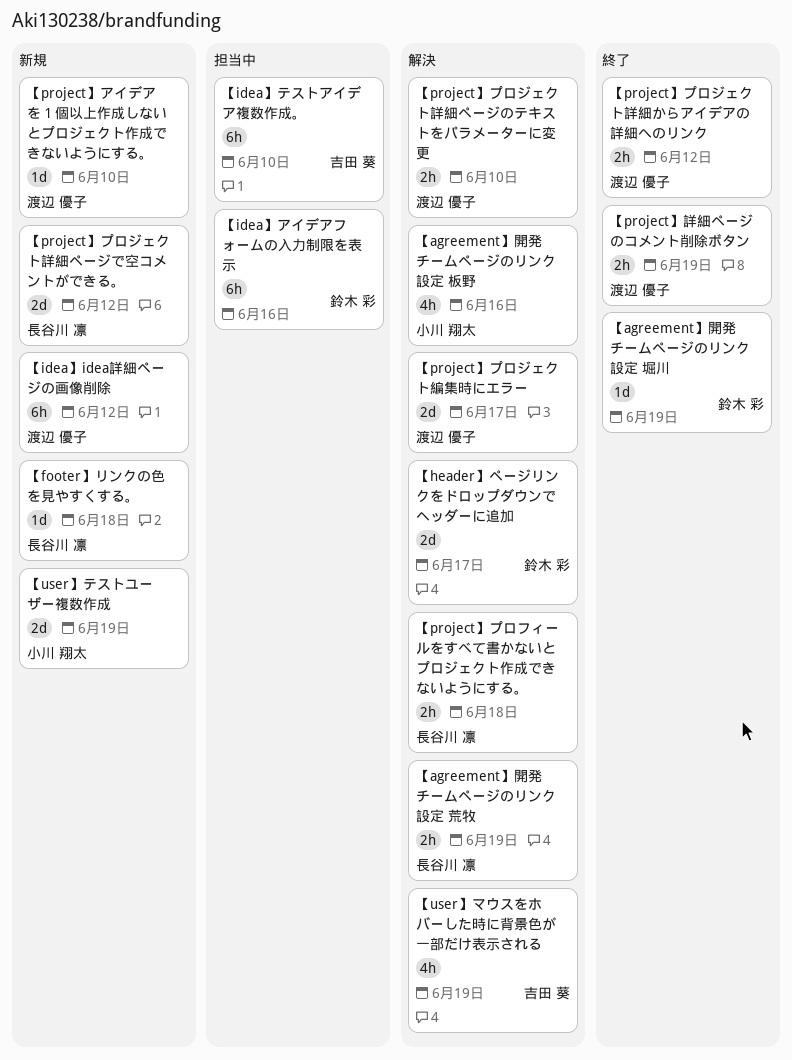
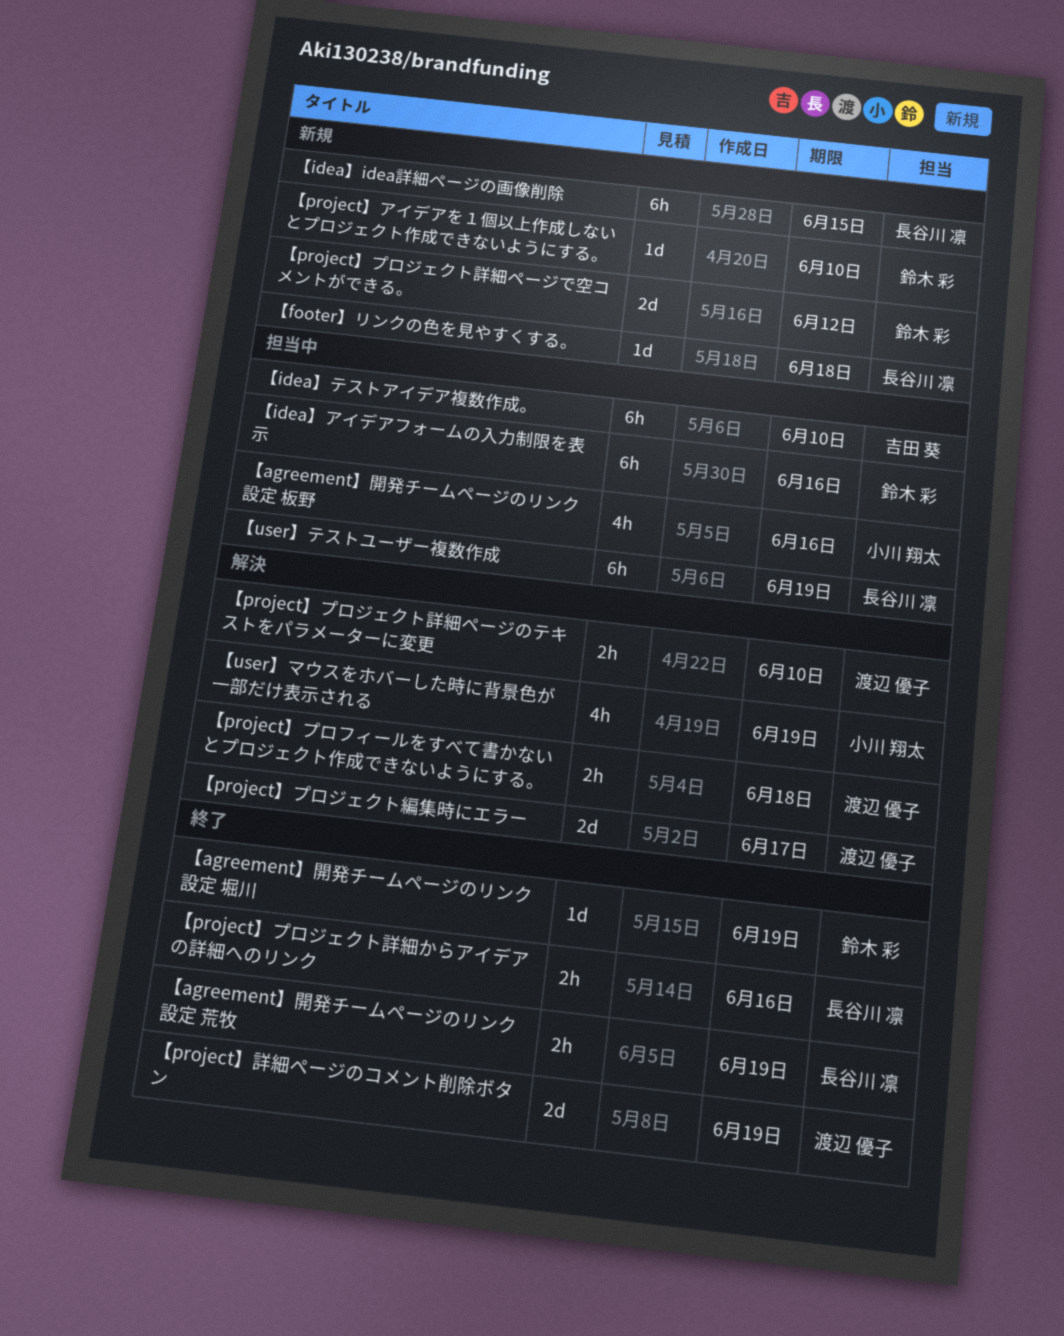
【agreement】開発チームページのリンク設定 板野, status: 解決 -> 担当中
【agreement】開発チームページのリンク設定 荒牧, status: 解決 -> 終了
【header】ページリンクをドロップダウンでヘッダーに追加: present -> none
【idea】idea詳細ページの画像削除, owner: 渡辺 優子 -> 長谷川 凛
【idea】idea詳細ページの画像削除, due: Jun 12 -> Jun 15
【project】アイデアを１個以上作成しないとプロジェクト作成できないようにする。, owner: 渡辺 優子 -> 鈴木 彩
【project】プロジェクト詳細からアイデアの詳細へのリンク, owner: 渡辺 優子 -> 長谷川 凛
【project】プロジェクト詳細からアイデアの詳細へのリンク, due: Jun 12 -> Jun 16
【project】プロジェクト詳細ページで空コメントができる。, owner: 長谷川 凛 -> 鈴木 彩
【project】プロフィールをすべて書かないとプロジェクト作成できないようにする。, owner: 長谷川 凛 -> 渡辺 優子
【project】詳細ページのコメント削除ボタン, estimate: 2h -> 2d
【user】テストユーザー複数作成, status: 新規 -> 担当中
【user】テストユーザー複数作成, owner: 小川 翔太 -> 長谷川 凛
【user】テストユーザー複数作成, estimate: 2d -> 6h
【user】マウスをホバーした時に背景色が一部だけ表示される, owner: 吉田 葵 -> 小川 翔太

